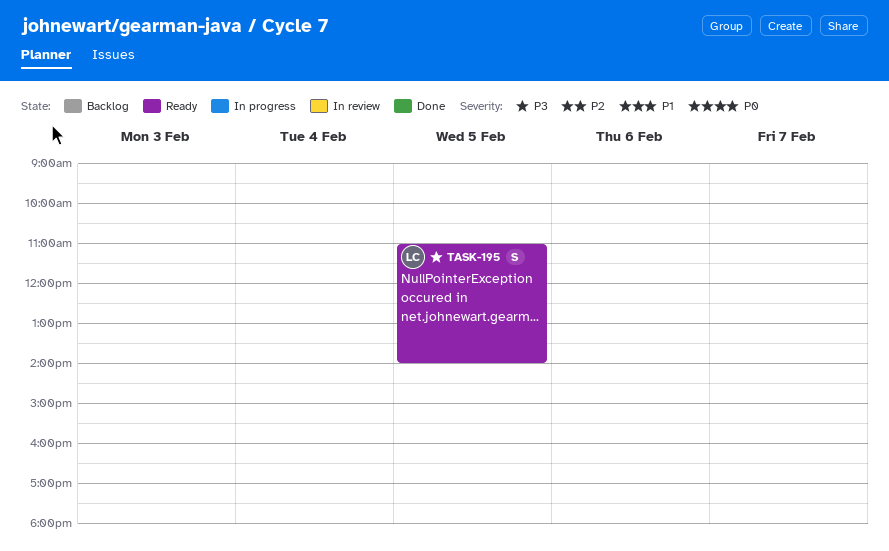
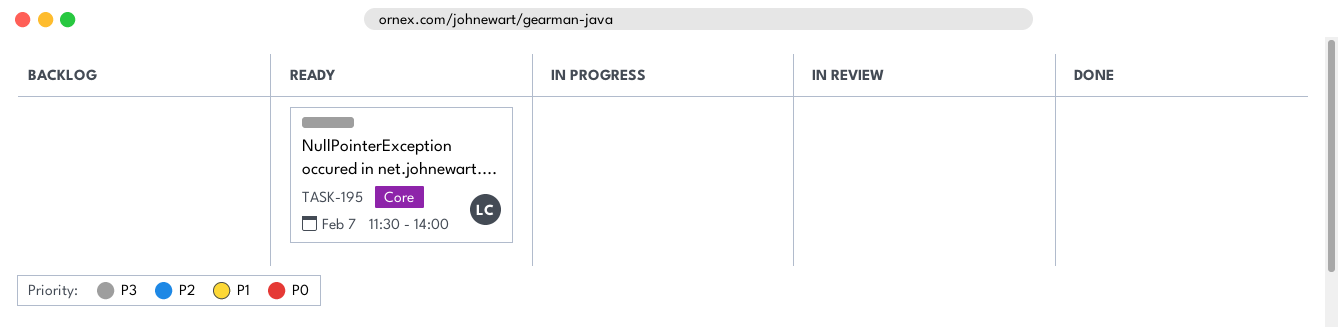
TASK-195, day: Feb 5 -> Feb 7
TASK-195, begins: 11:00 -> 11:30

